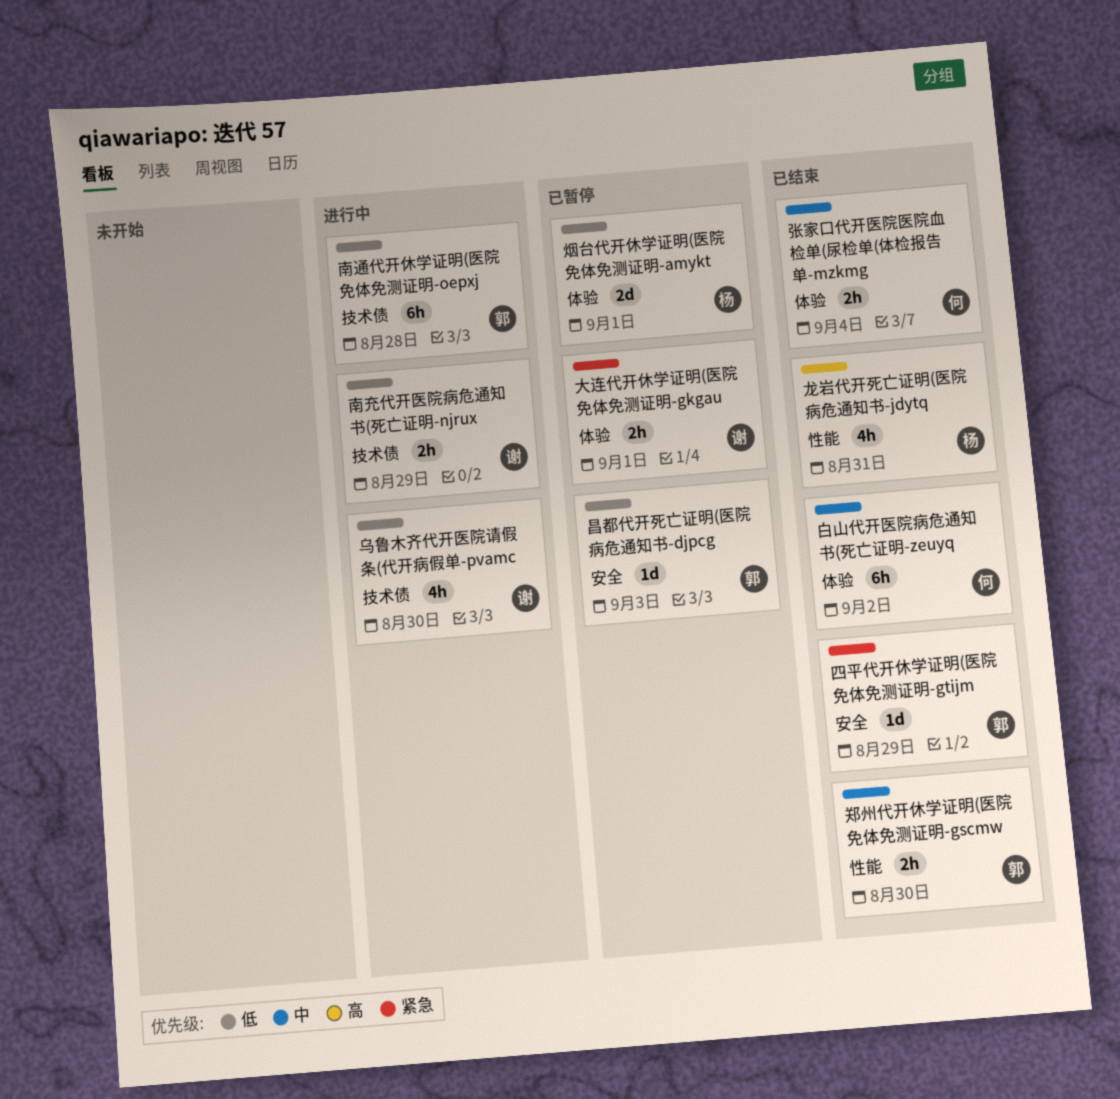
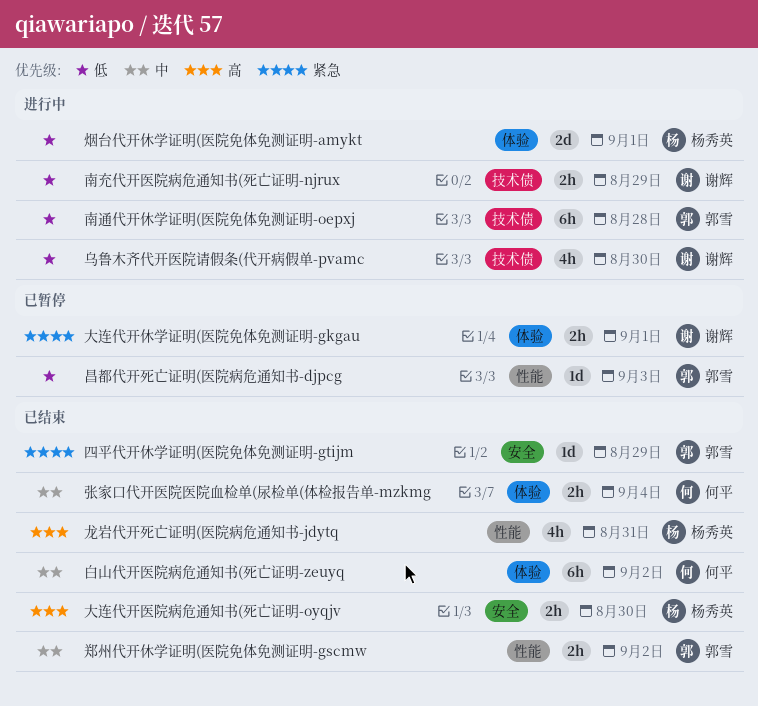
大连代开医院病危通知书(死亡证明-oyqjv: none -> present
昌都代开死亡证明(医院病危通知书-djpcg, label: 安全 -> 性能
烟台代开休学证明(医院免体免测证明-amykt, status: 已暂停 -> 进行中
郑州代开休学证明(医院免体免测证明-gscmw, due: Aug 30 -> Sep 2

